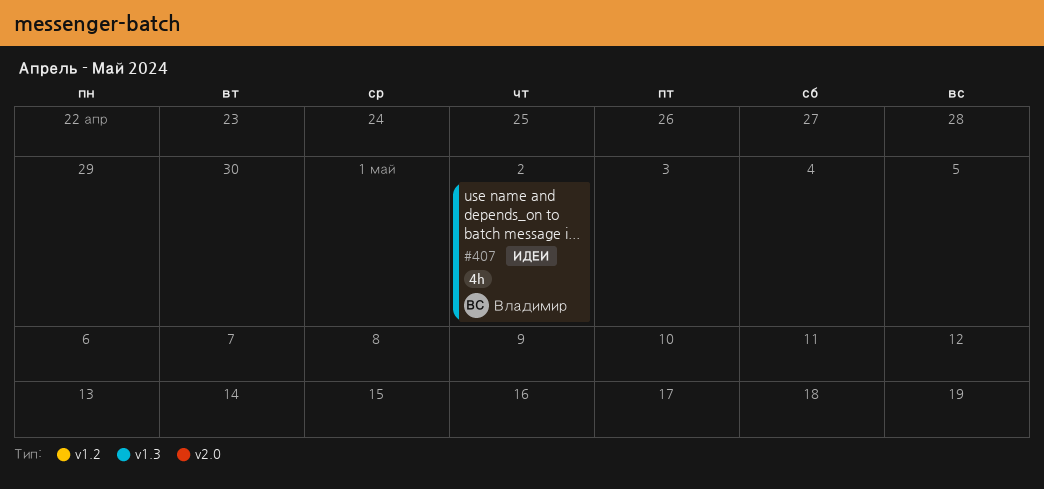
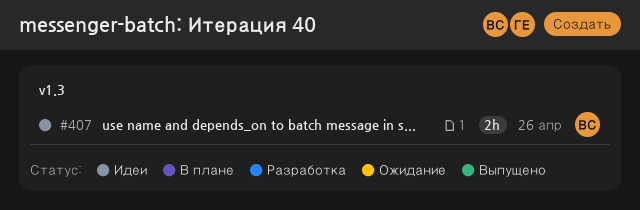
#407, estimate: 4h -> 2h
#407, due: May 2 -> Apr 26

